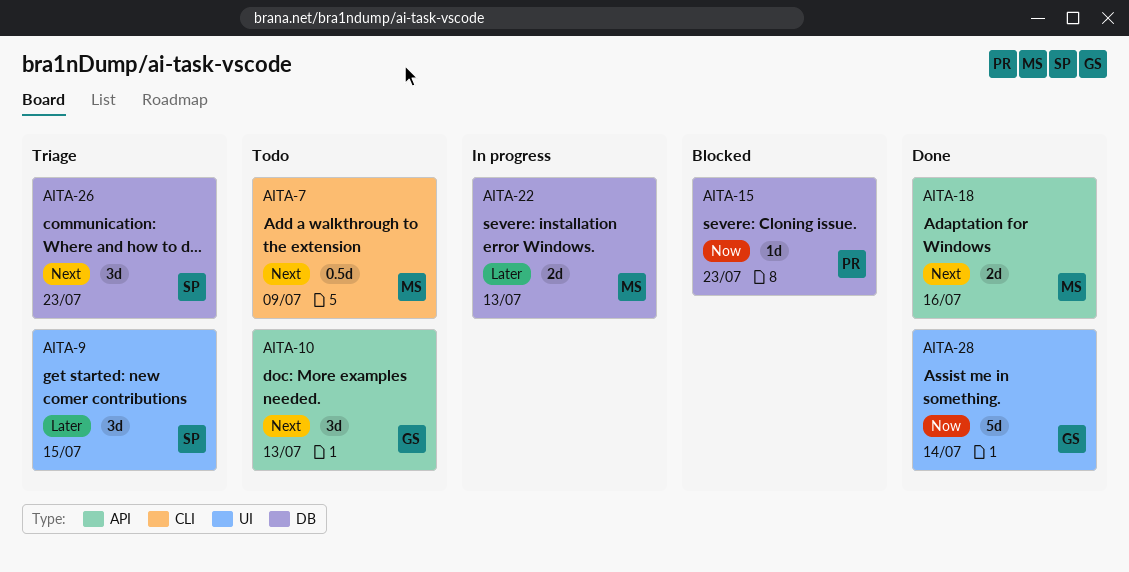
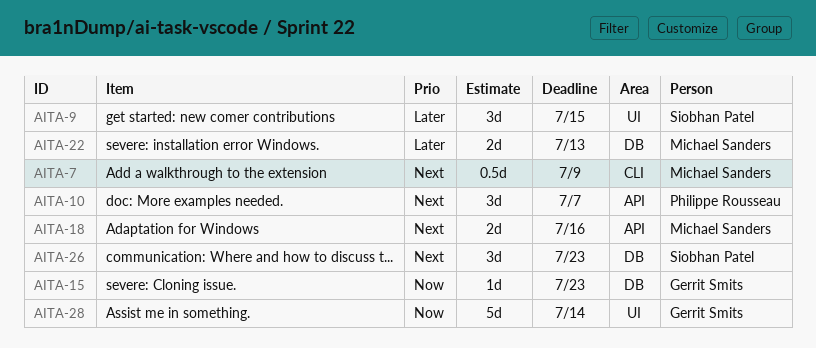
AITA-10, owner: Gerrit Smits -> Philippe Rousseau
AITA-10, due: Jul 13 -> Jul 7
AITA-15, owner: Philippe Rousseau -> Gerrit Smits

